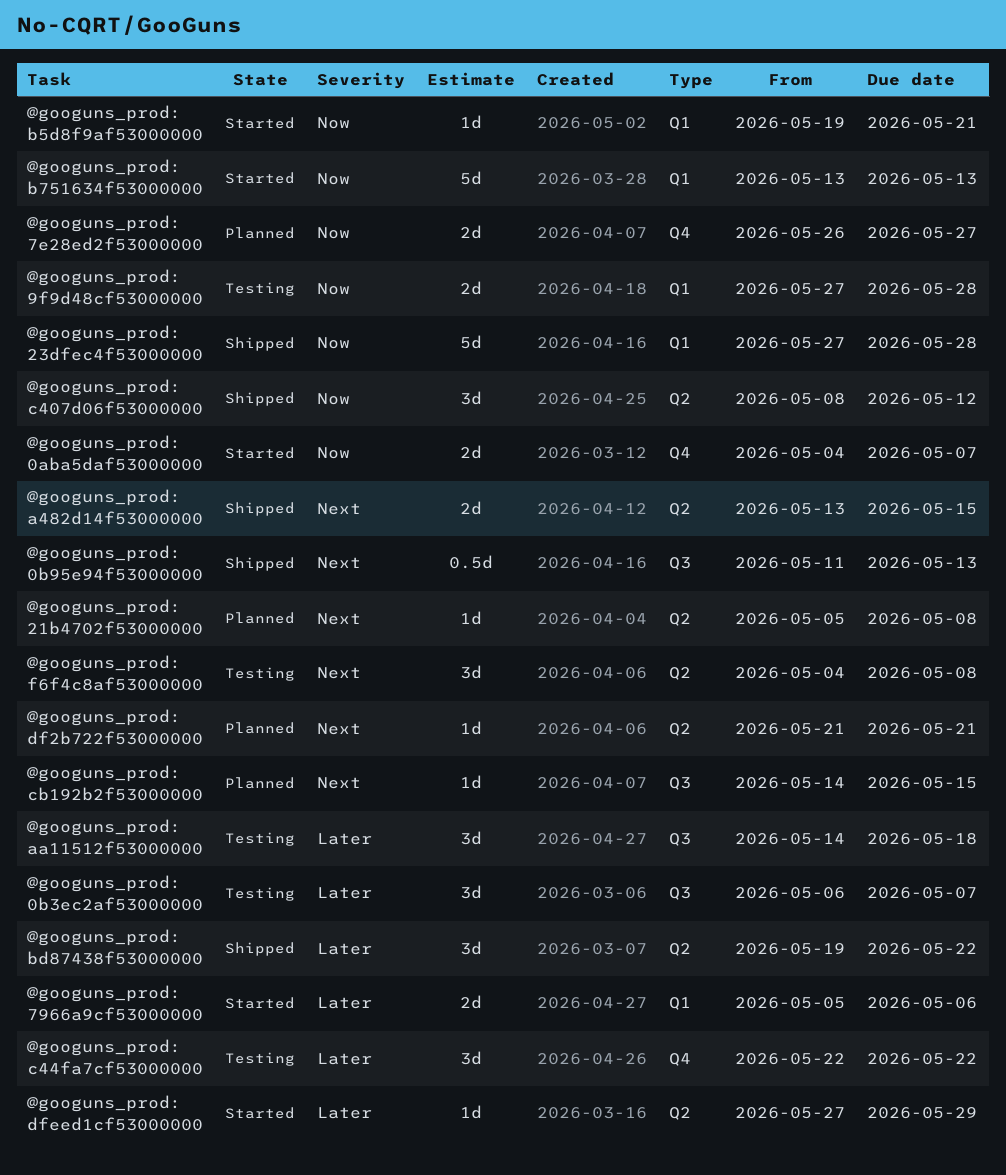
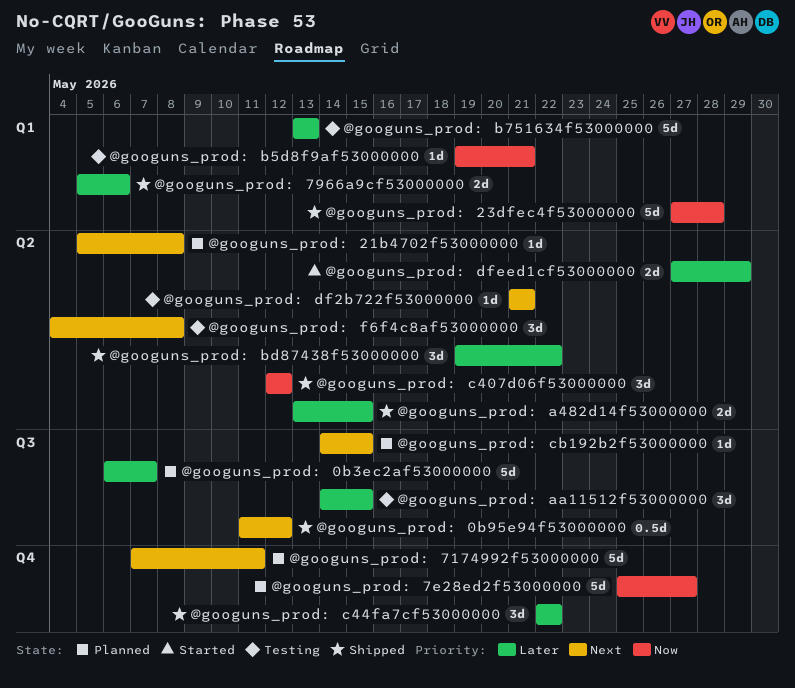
@googuns_prod: 0aba5daf53000000: present -> none
@googuns_prod: 0b3ec2af53000000, status: Testing -> Planned
@googuns_prod: 0b3ec2af53000000, estimate: 3d -> 5d
@googuns_prod: 0b95e94f53000000, due: May 13 -> May 12
@googuns_prod: 7174992f53000000: none -> present
@googuns_prod: 7966a9cf53000000, status: Started -> Shipped
@googuns_prod: 7e28ed2f53000000, estimate: 2d -> 5d
@googuns_prod: 7e28ed2f53000000, start: May 26 -> May 25
@googuns_prod: 9f9d48cf53000000: present -> none
@googuns_prod: a482d14f53000000, priority: Next -> Later
@googuns_prod: aa11512f53000000, due: May 18 -> May 15
@googuns_prod: b5d8f9af53000000, status: Started -> Testing
@googuns_prod: b751634f53000000, status: Started -> Testing
@googuns_prod: b751634f53000000, priority: Now -> Later
@googuns_prod: c407d06f53000000, start: May 8 -> May 12
@googuns_prod: c44fa7cf53000000, status: Testing -> Shipped
@googuns_prod: df2b722f53000000, status: Planned -> Testing
@googuns_prod: dfeed1cf53000000, estimate: 1d -> 2d

